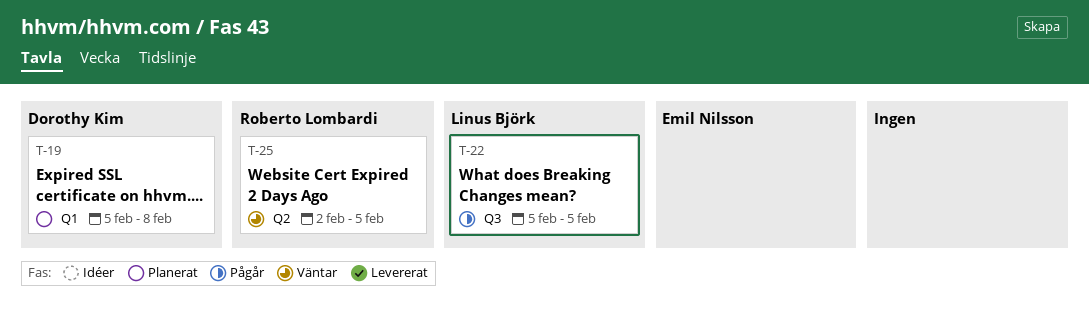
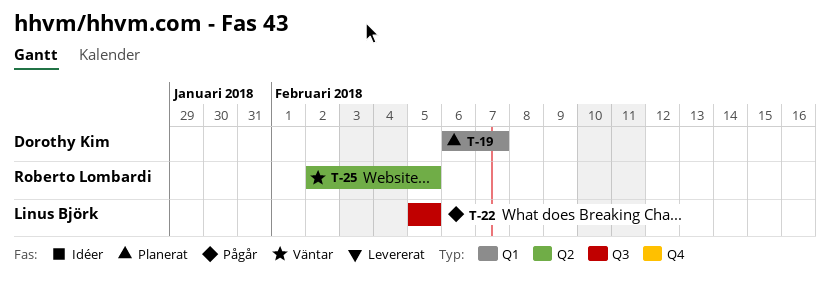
T-19, start: Feb 5 -> Feb 6
T-19, due: Feb 8 -> Feb 7

